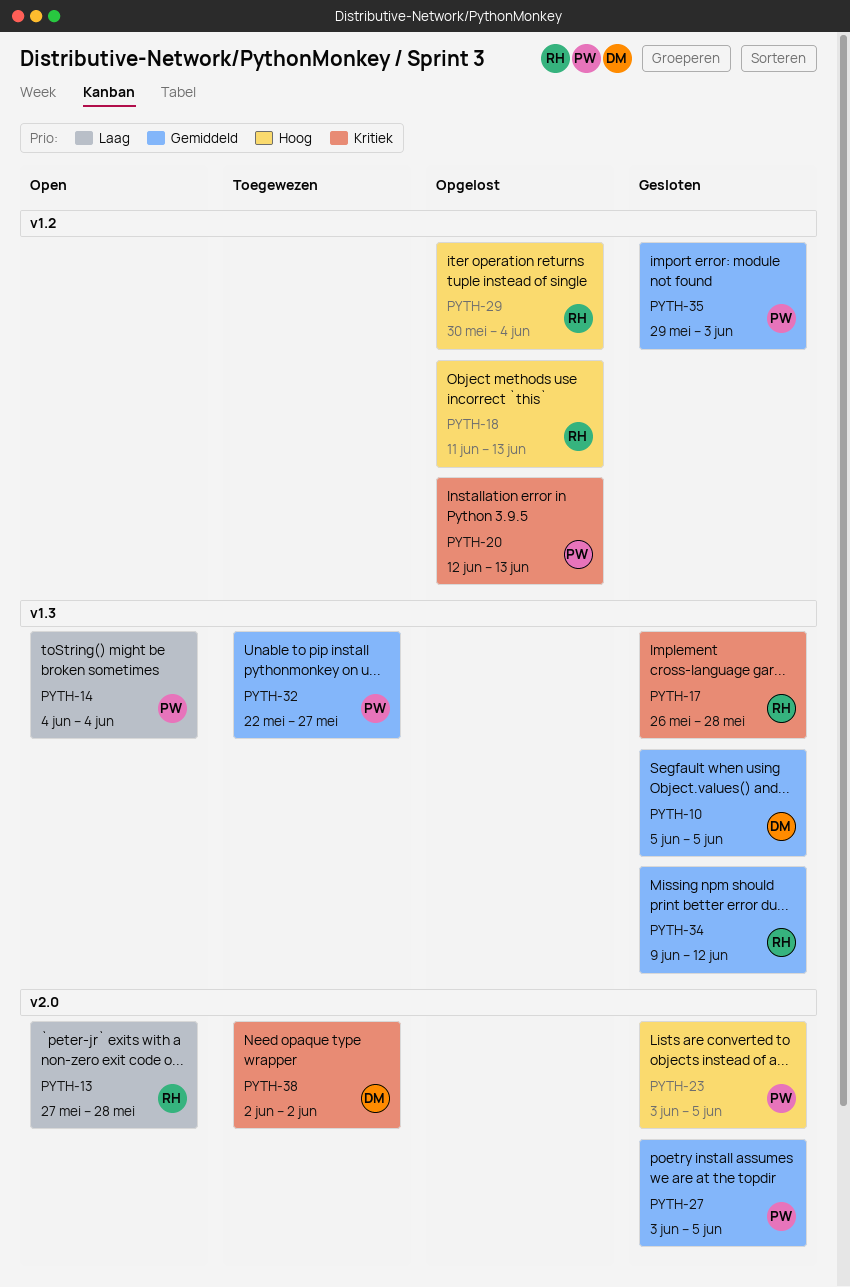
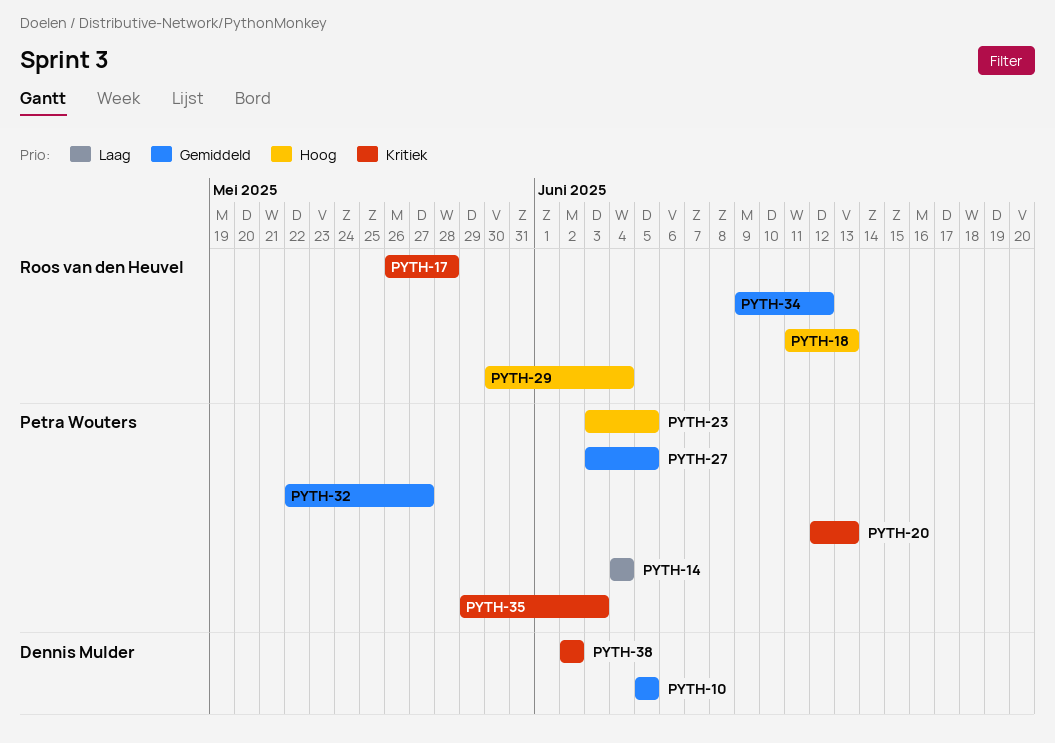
PYTH-13: present -> none
PYTH-35, priority: Gemiddeld -> Kritiek

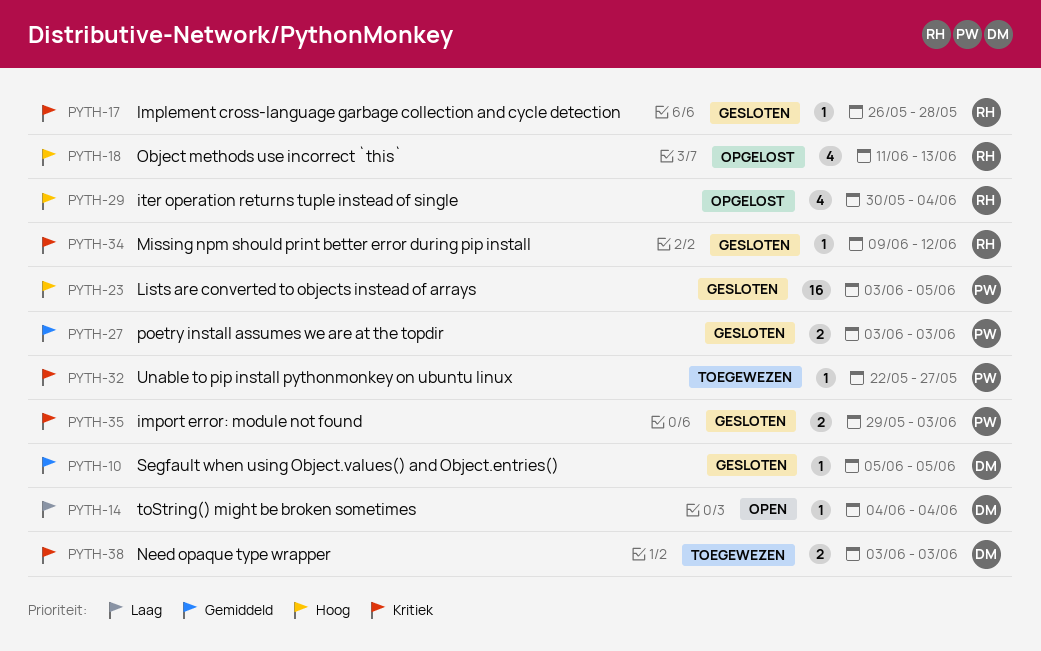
PYTH-14, owner: Petra Wouters -> Dennis Mulder
PYTH-20: present -> none
PYTH-27, due: Jun 5 -> Jun 3
PYTH-32, priority: Gemiddeld -> Kritiek
PYTH-34, priority: Gemiddeld -> Kritiek
PYTH-38, start: Jun 2 -> Jun 3
PYTH-38, due: Jun 2 -> Jun 3

